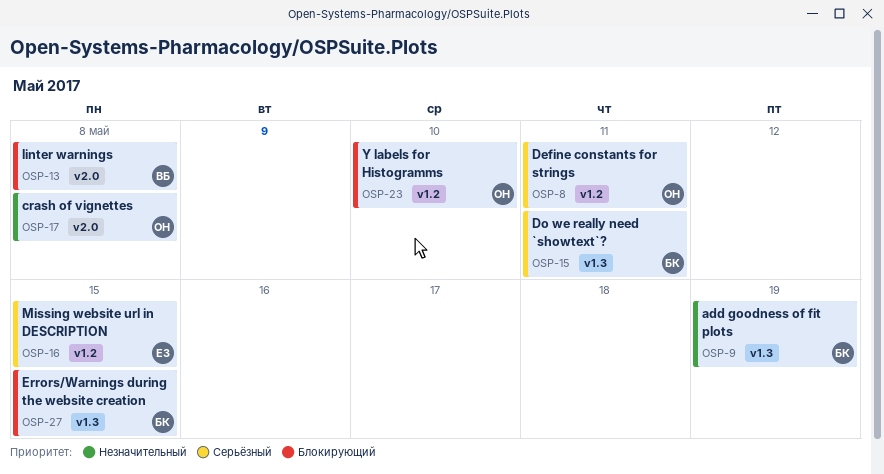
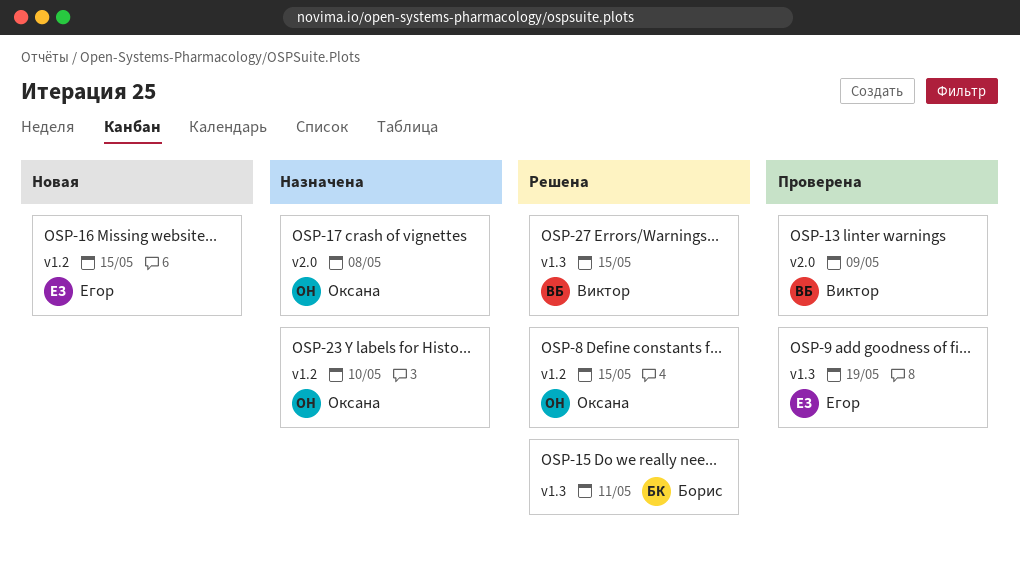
OSP-8, due: May 11 -> May 15
OSP-9, owner: Борис -> Егор
OSP-13, due: May 8 -> May 9
OSP-27, owner: Борис -> Виктор

